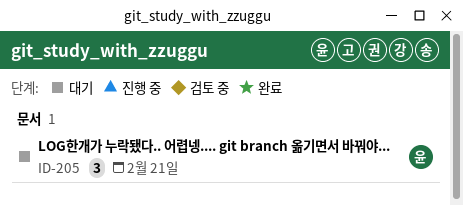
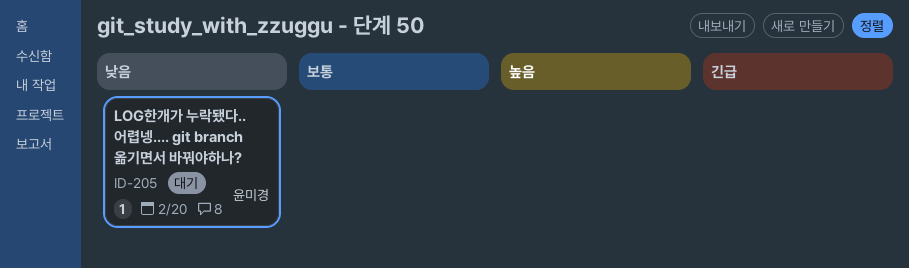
ID-205, estimate: 3 -> 1
ID-205, due: Feb 21 -> Feb 20

